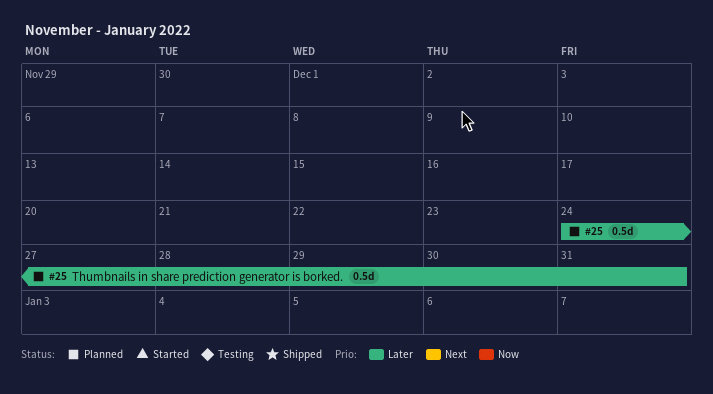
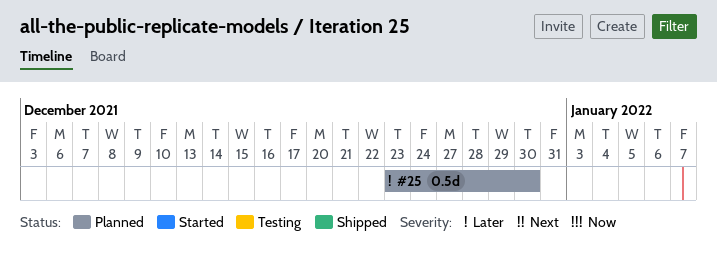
#25, start: Dec 24 -> Dec 23
#25, due: Dec 31 -> Dec 30

